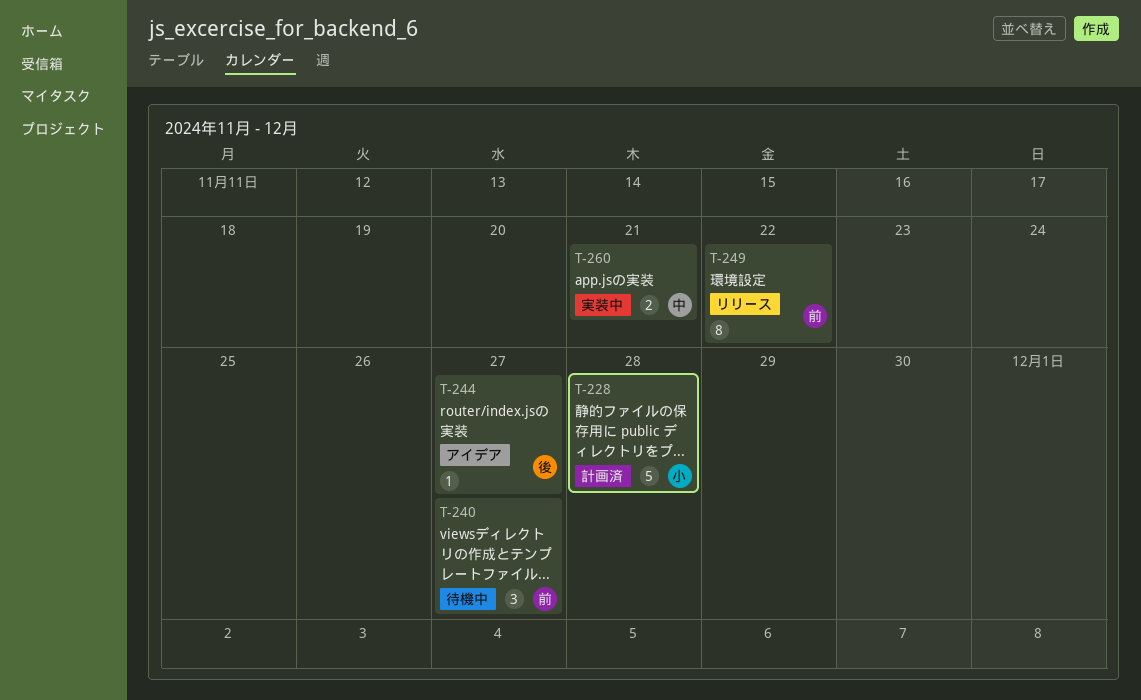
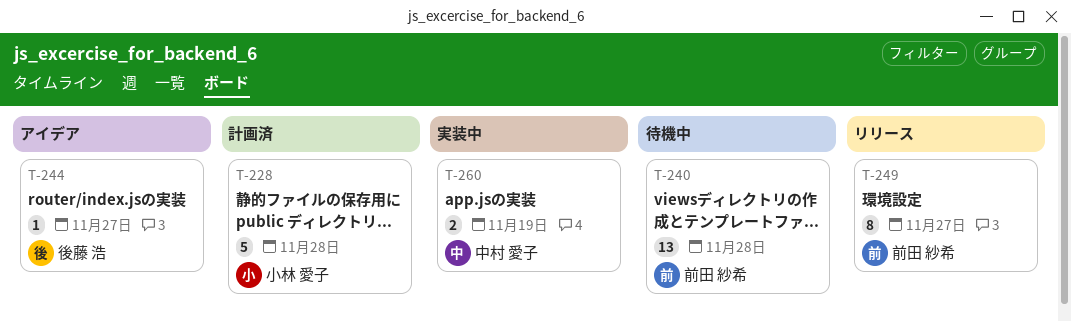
T-240, estimate: 3 -> 13
T-240, due: Nov 27 -> Nov 28
T-249, due: Nov 22 -> Nov 27
T-260, due: Nov 21 -> Nov 19

